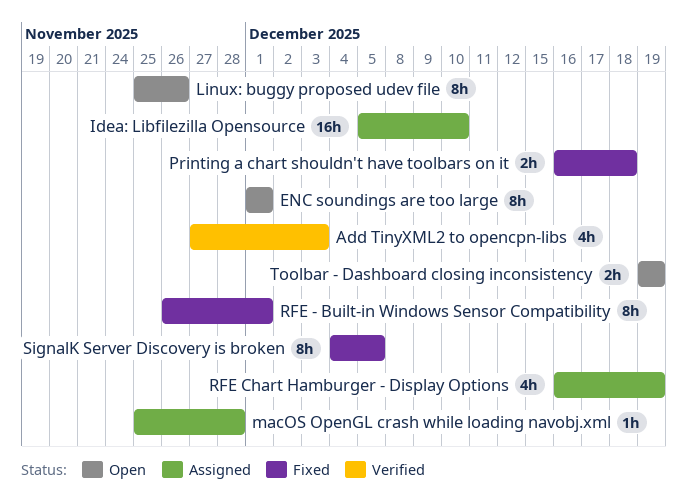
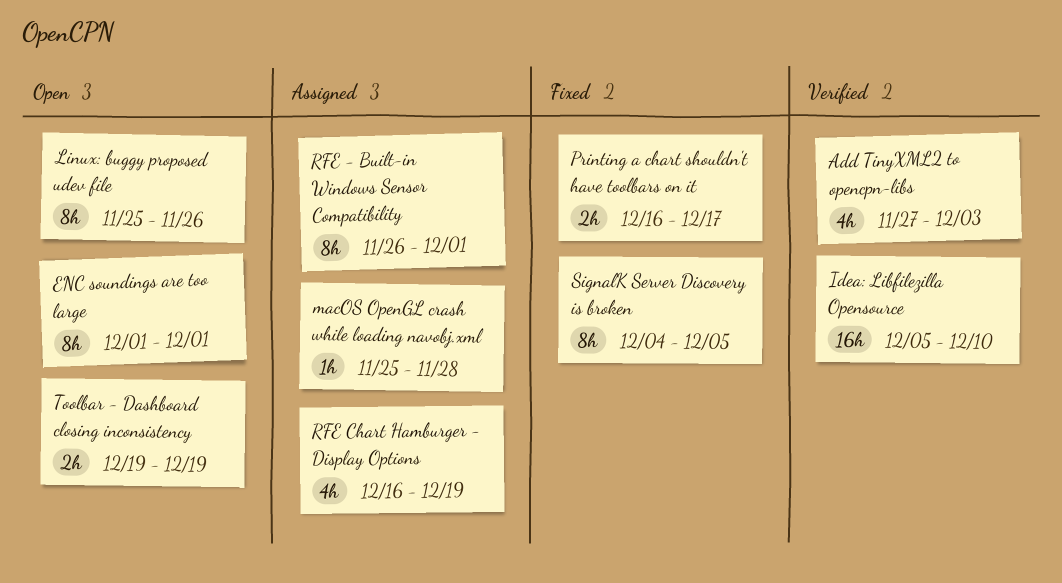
Idea: Libfilezilla Opensource, status: Assigned -> Verified
Printing a chart shouldn't have toolbars on it, due: Dec 18 -> Dec 17
RFE - Built-in Windows Sensor Compatibility, status: Fixed -> Assigned

